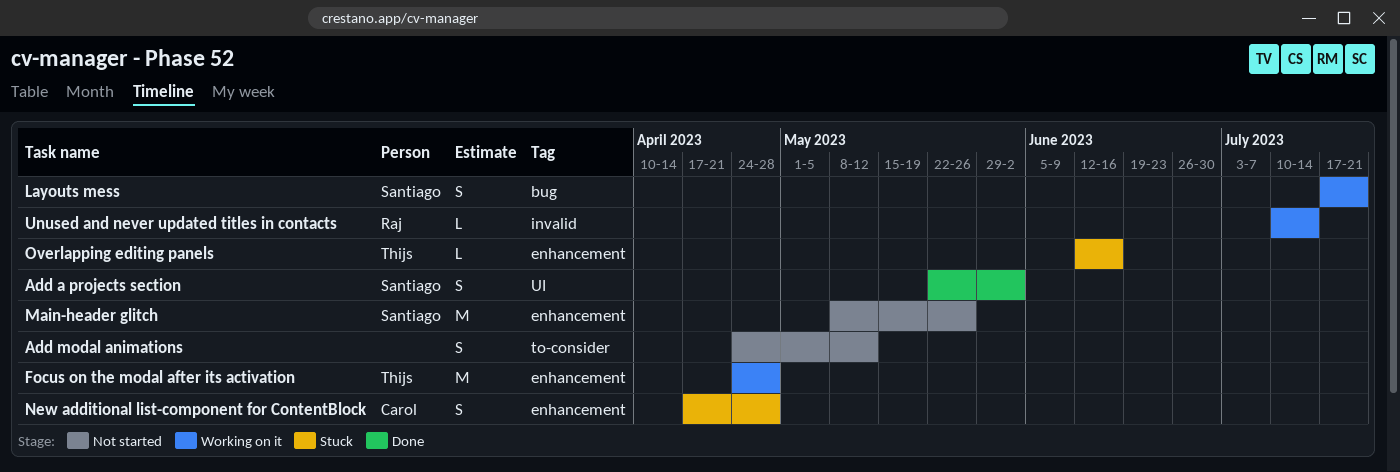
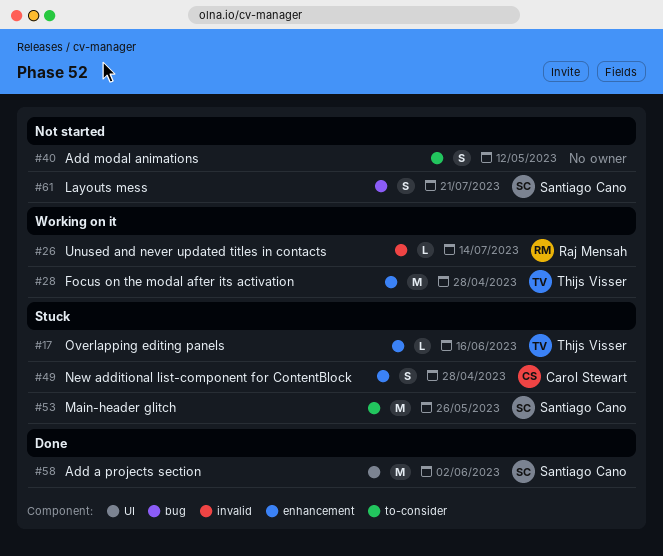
Add a projects section, estimate: S -> M
Layouts mess, status: Working on it -> Not started
Main-header glitch, status: Not started -> Stuck
Main-header glitch, label: enhancement -> to-consider

